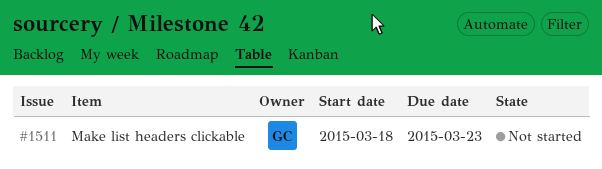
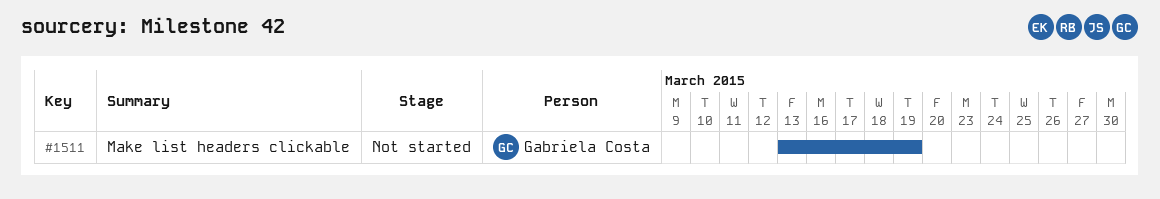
#1511, start: Mar 18 -> Mar 13
#1511, due: Mar 23 -> Mar 19

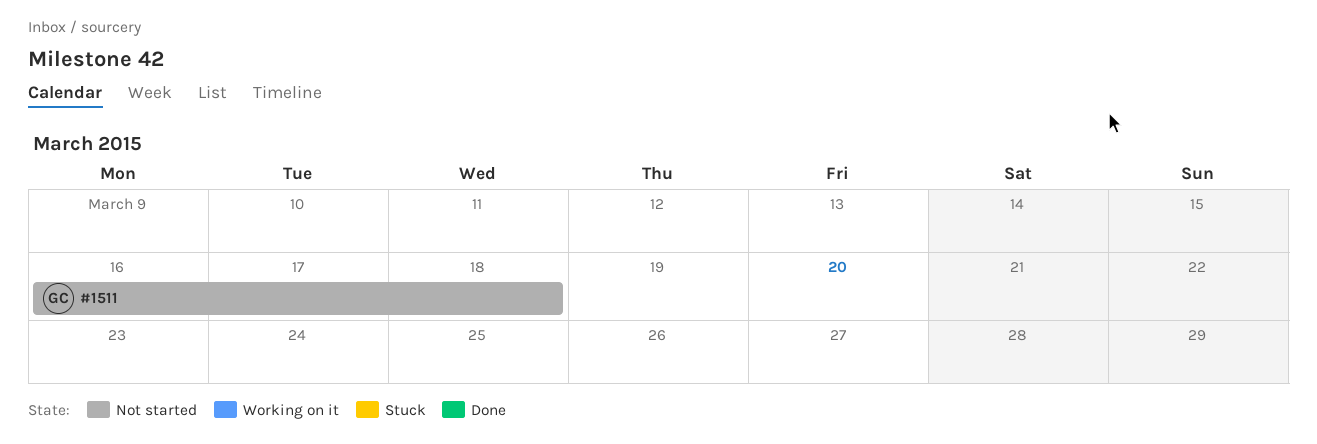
#1511, start: Mar 13 -> Mar 16
#1511, due: Mar 19 -> Mar 18

